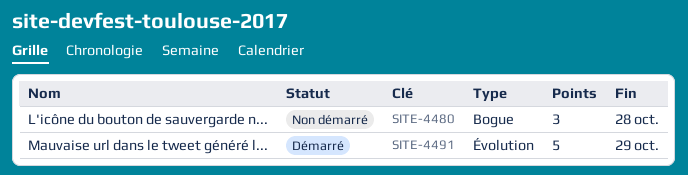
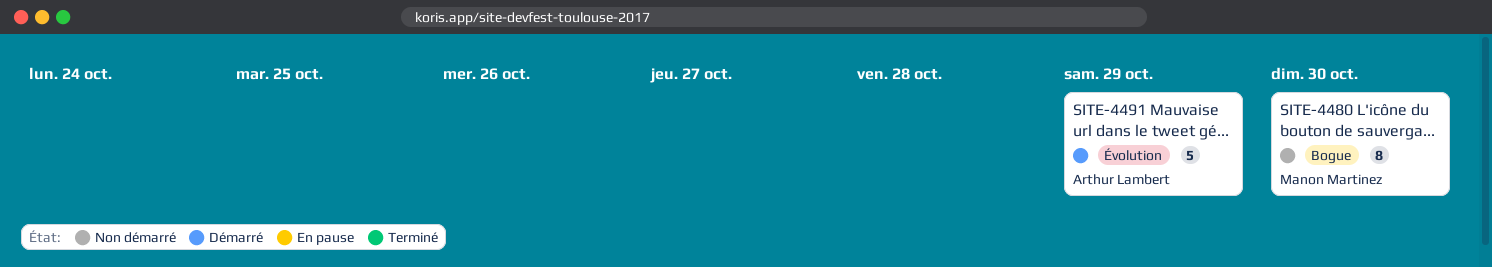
SITE-4480, estimate: 3 -> 8
SITE-4480, due: Oct 28 -> Oct 30

